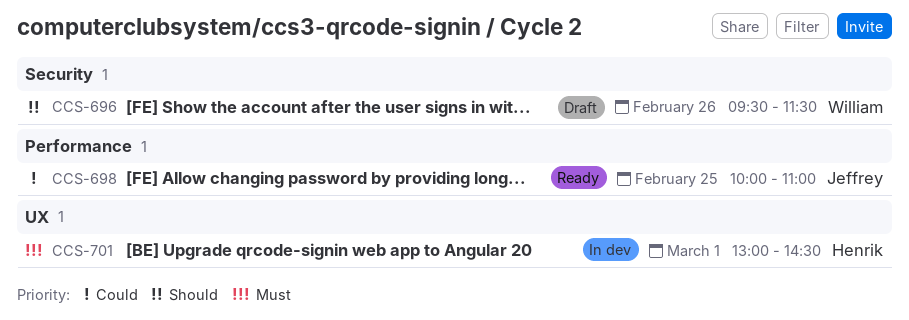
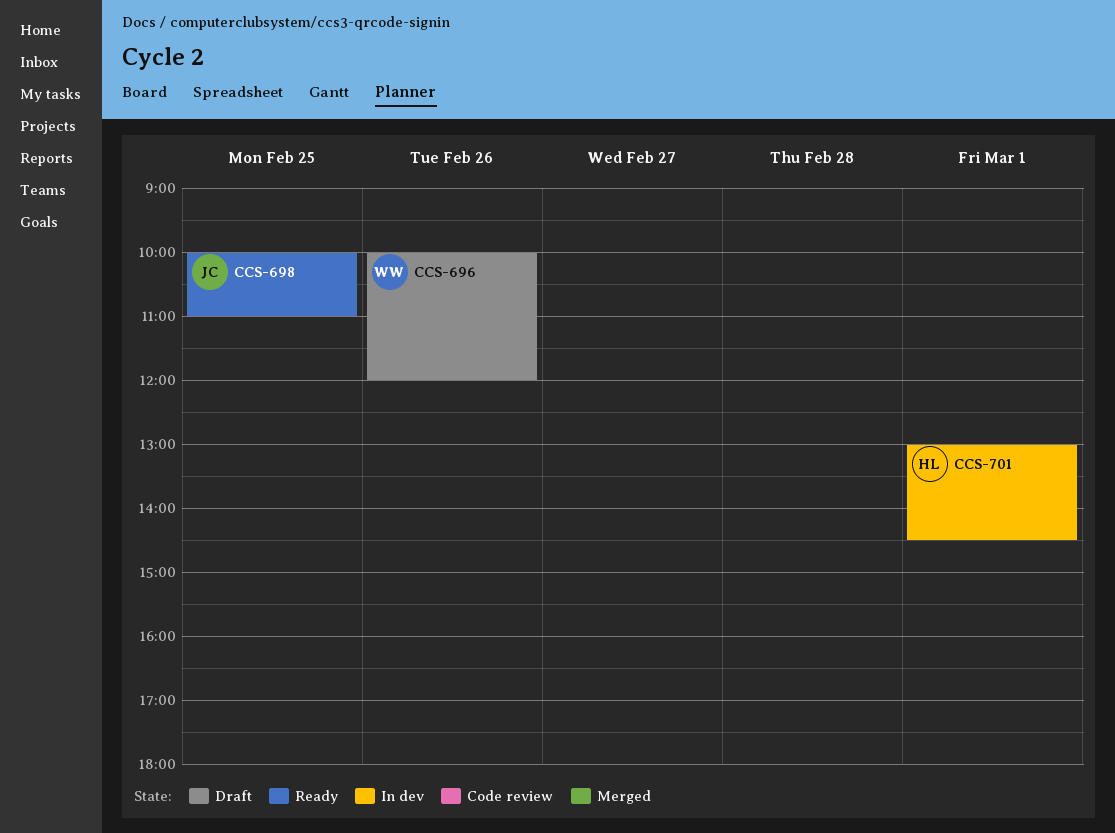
CCS-696, begins: 09:30 -> 10:00
CCS-696, ends: 11:30 -> 12:00

